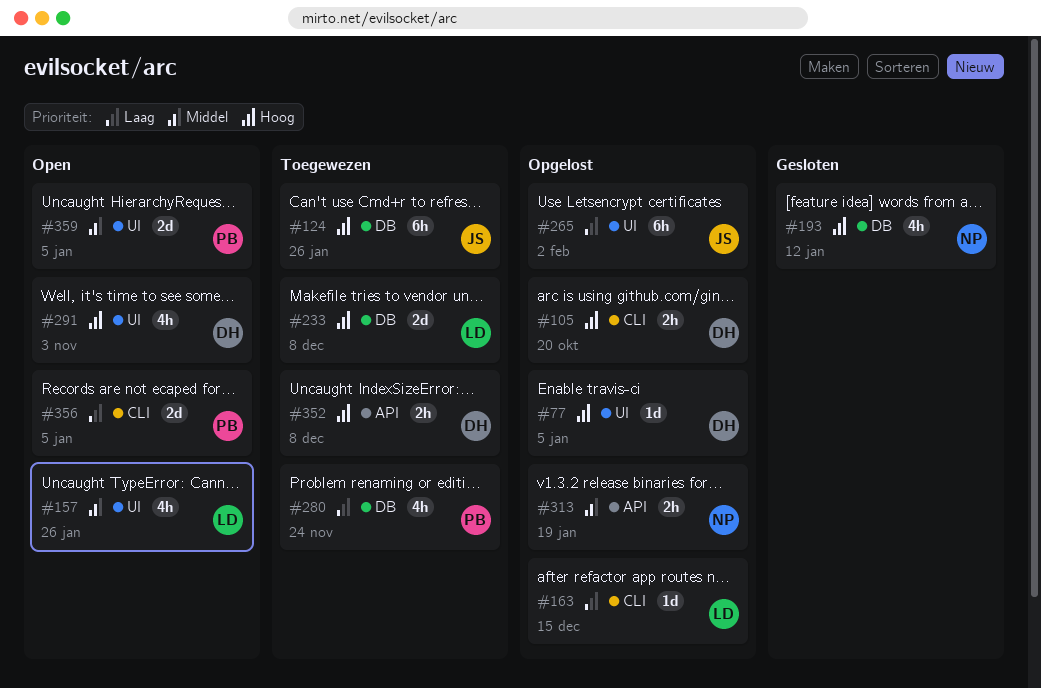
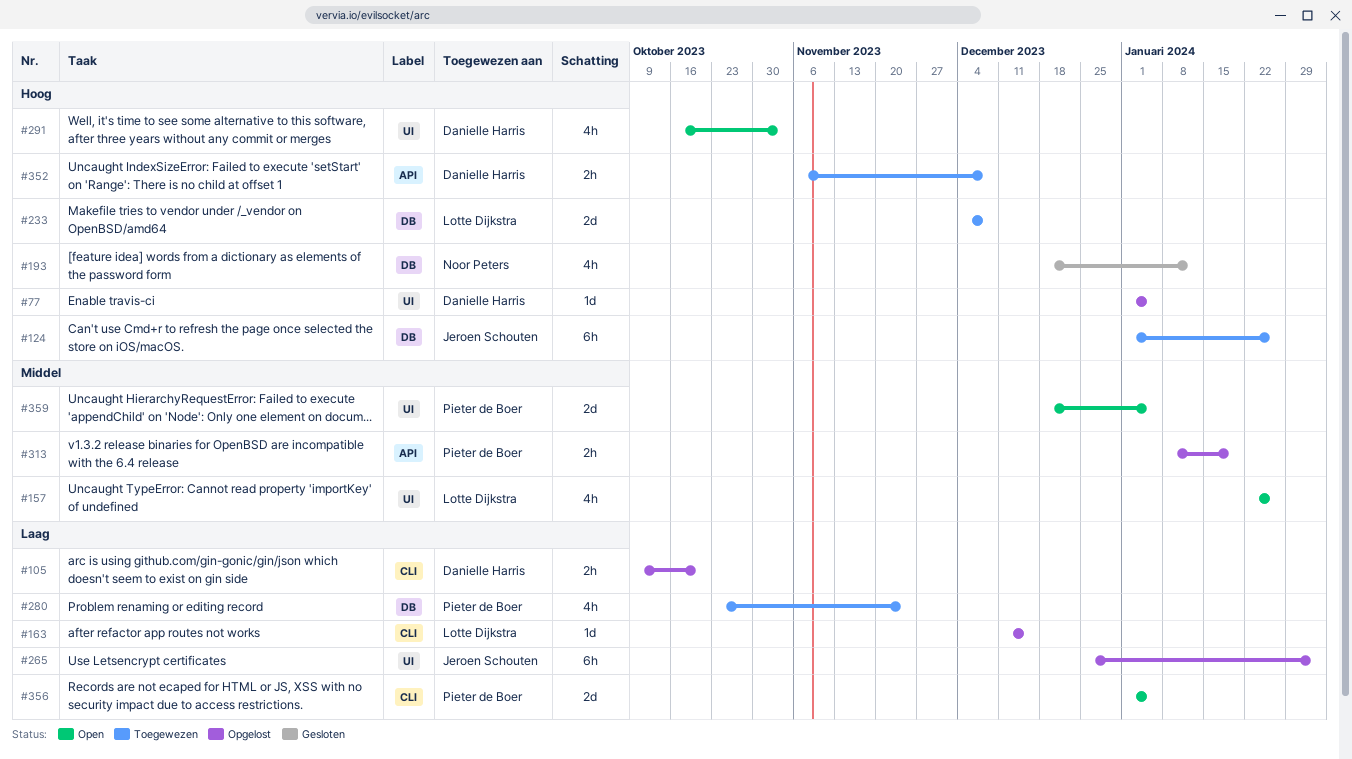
#105, priority: Hoog -> Laag
#313, owner: Noor Peters -> Pieter de Boer

